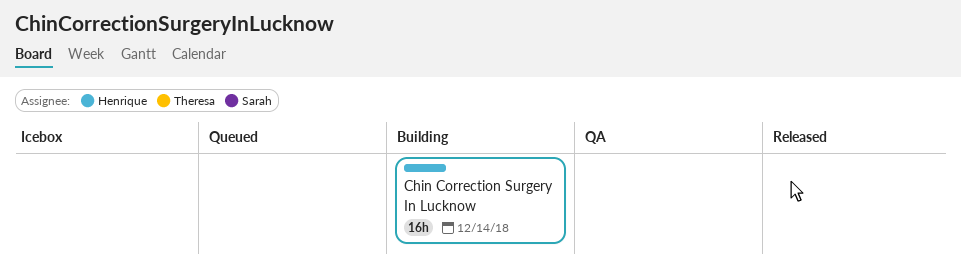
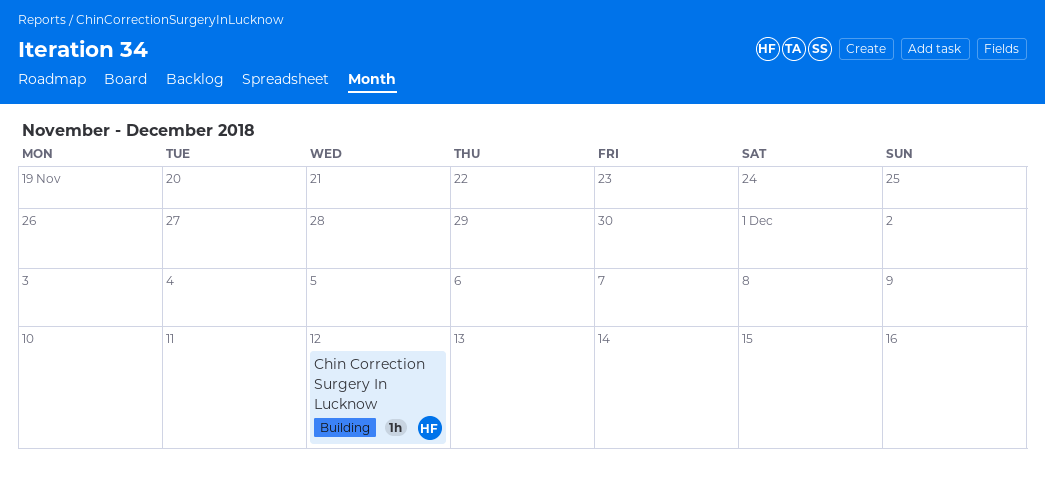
Chin Correction Surgery In Lucknow, estimate: 16h -> 1h
Chin Correction Surgery In Lucknow, due: Dec 14 -> Dec 12

